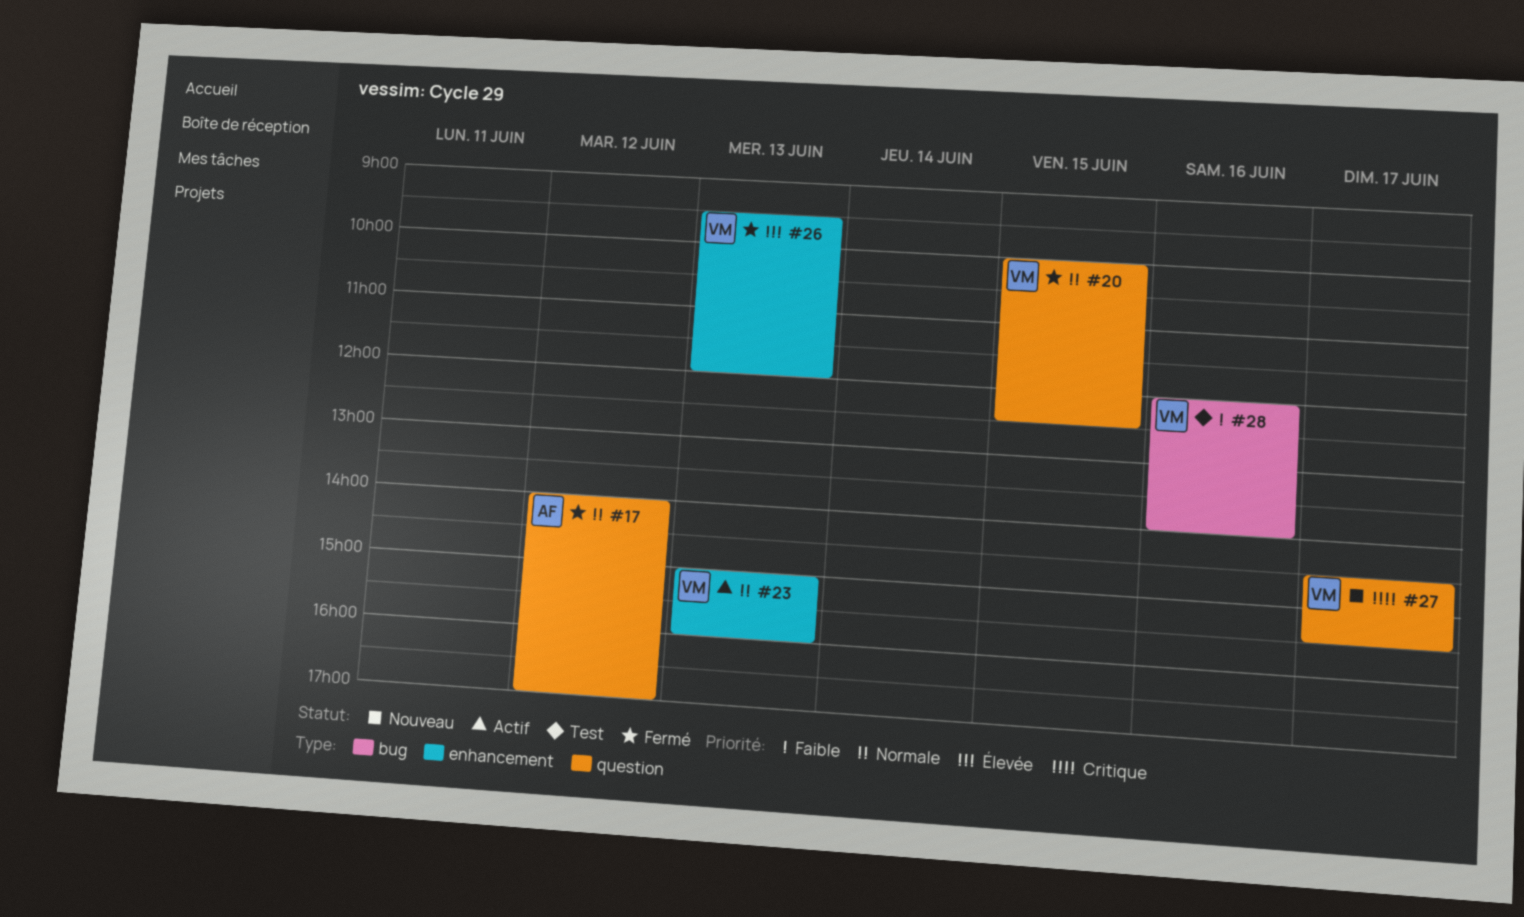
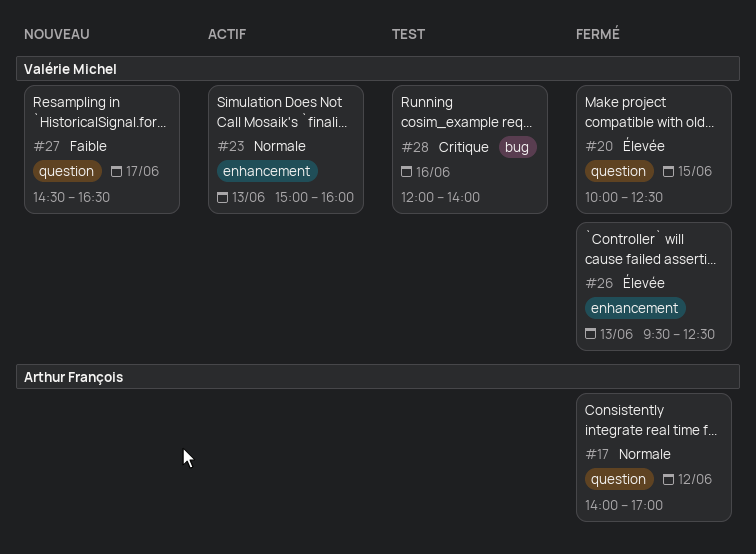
#20, priority: Normale -> Élevée
#26, ends: 12:00 -> 12:30
#27, priority: Critique -> Faible
#27, ends: 15:30 -> 16:30
#28, priority: Faible -> Critique

